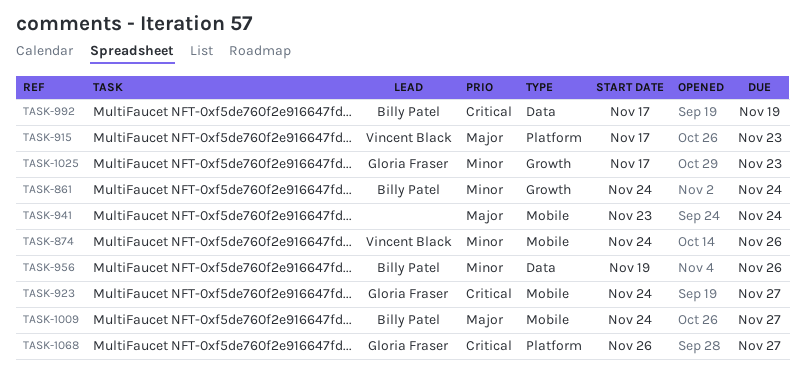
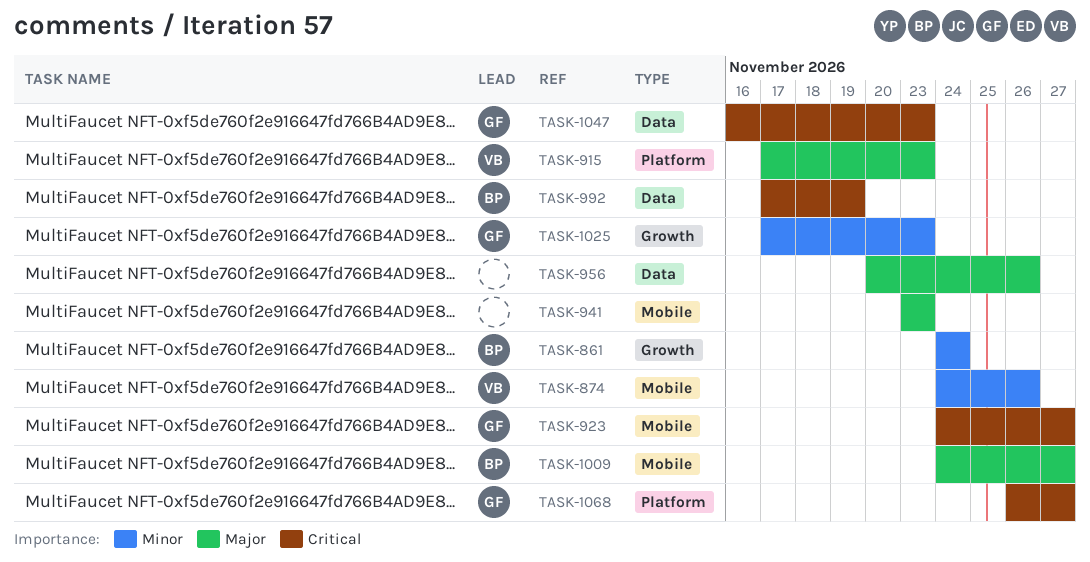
TASK-941, due: Nov 24 -> Nov 23
TASK-956, owner: Billy Patel -> none
TASK-956, priority: Minor -> Major
TASK-956, start: Nov 19 -> Nov 20
TASK-1047: none -> present

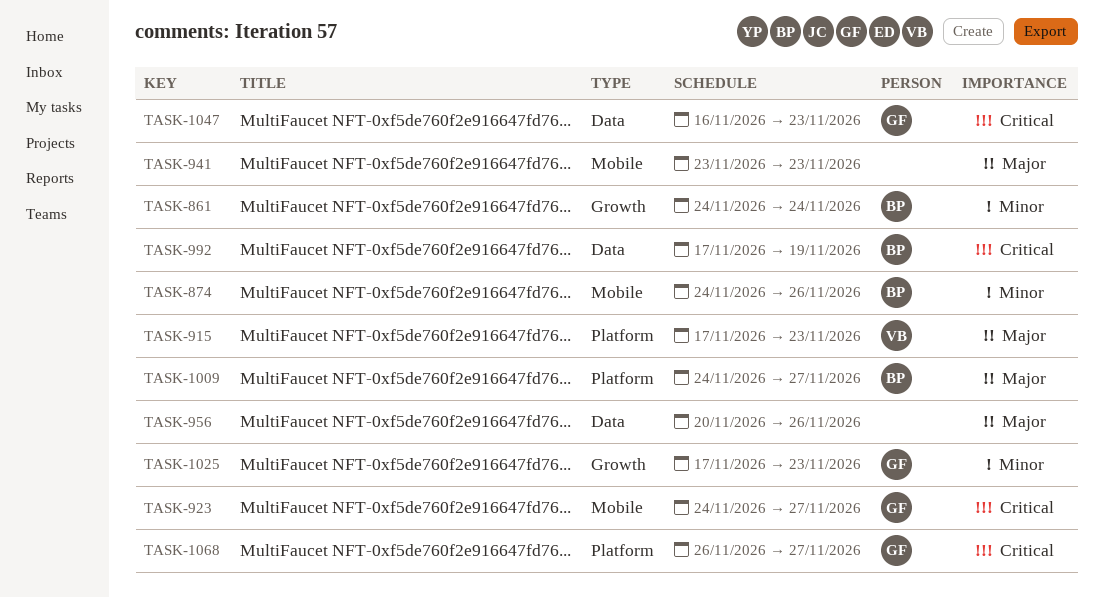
TASK-874, owner: VB -> BP
TASK-1009, label: Mobile -> Platform

